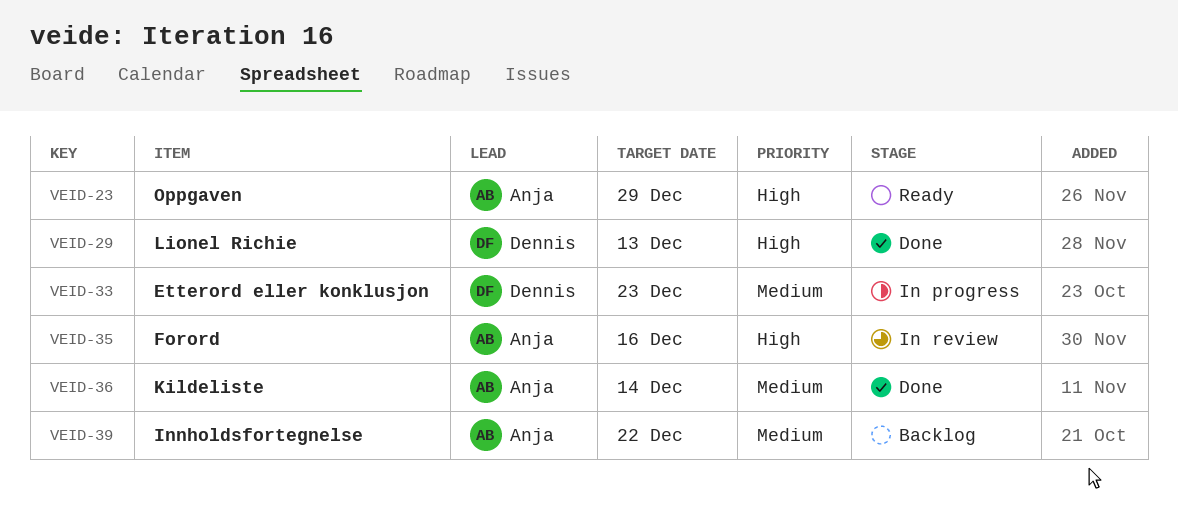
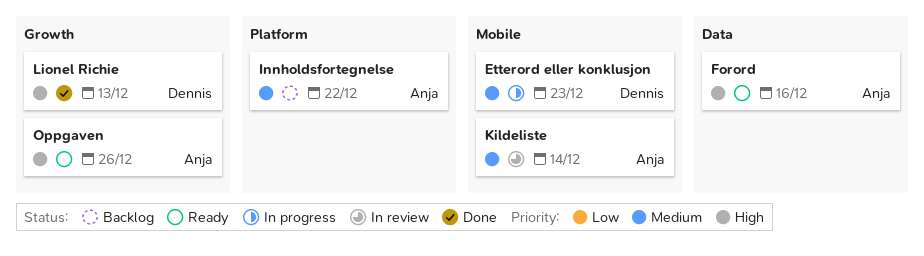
Forord, status: In review -> Ready
Kildeliste, status: Done -> In review
Oppgaven, due: Dec 29 -> Dec 26

